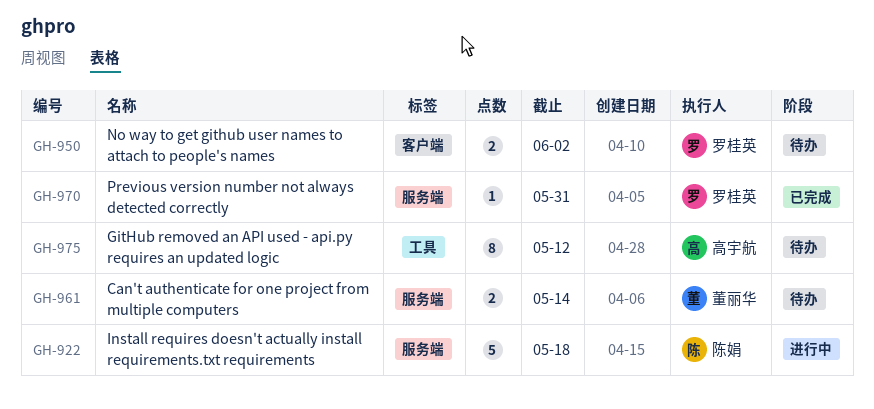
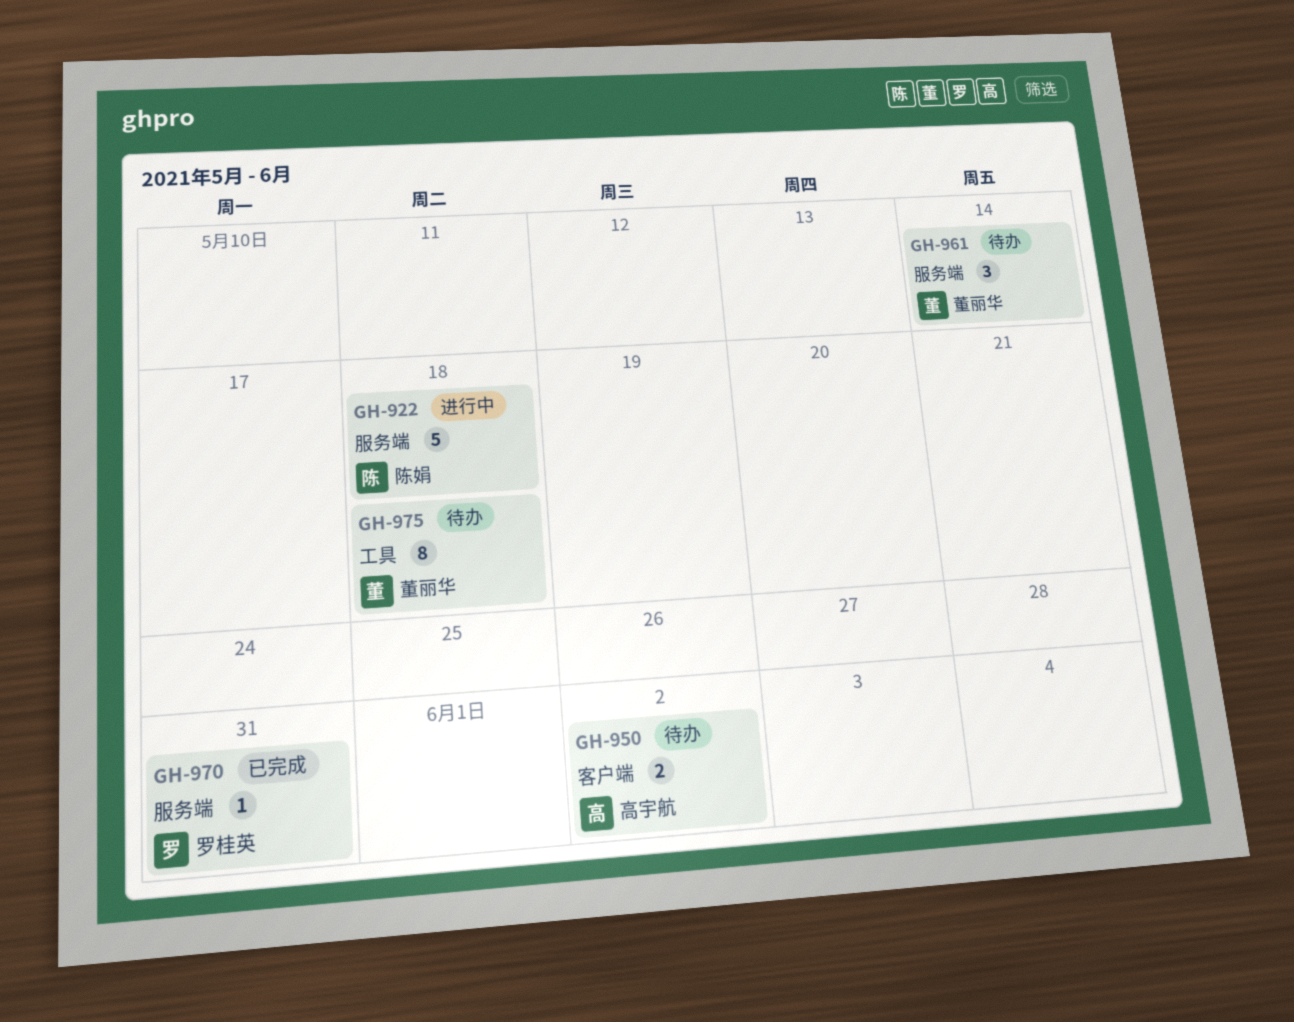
GH-950, owner: 罗桂英 -> 高宇航
GH-961, estimate: 2 -> 3
GH-975, owner: 高宇航 -> 董丽华
GH-975, due: May 12 -> May 18

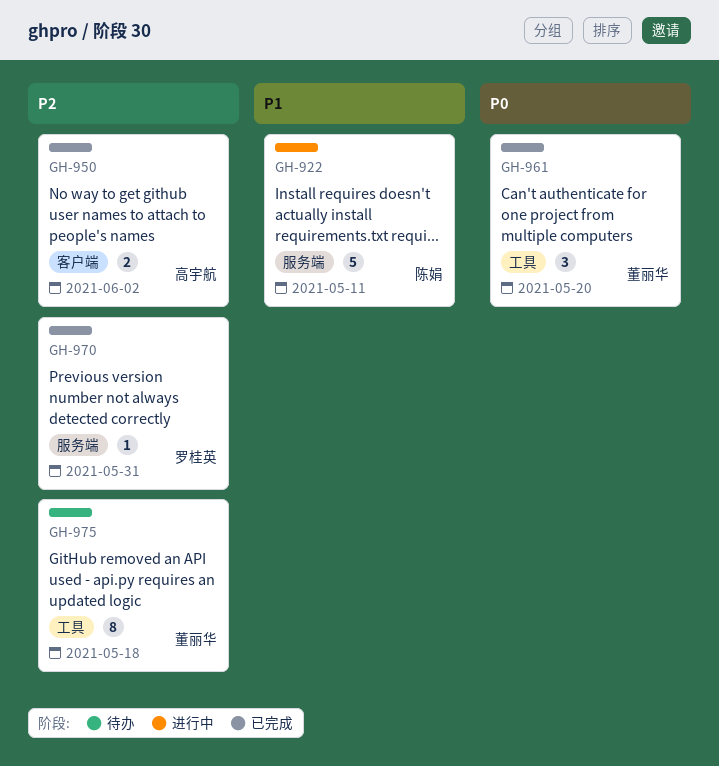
GH-922, due: May 18 -> May 11
GH-950, status: 待办 -> 已完成
GH-961, status: 待办 -> 已完成
GH-961, label: 服务端 -> 工具
GH-961, due: May 14 -> May 20

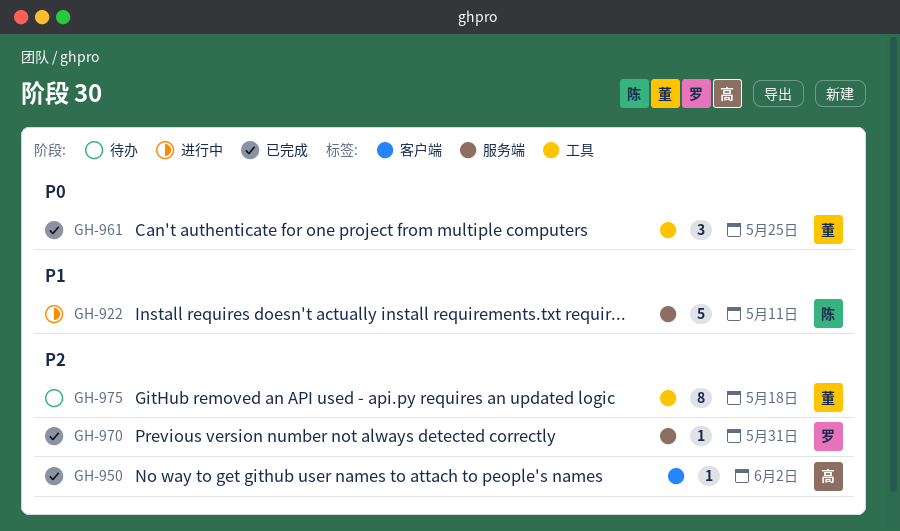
GH-950, estimate: 2 -> 1
GH-961, due: May 20 -> May 25

